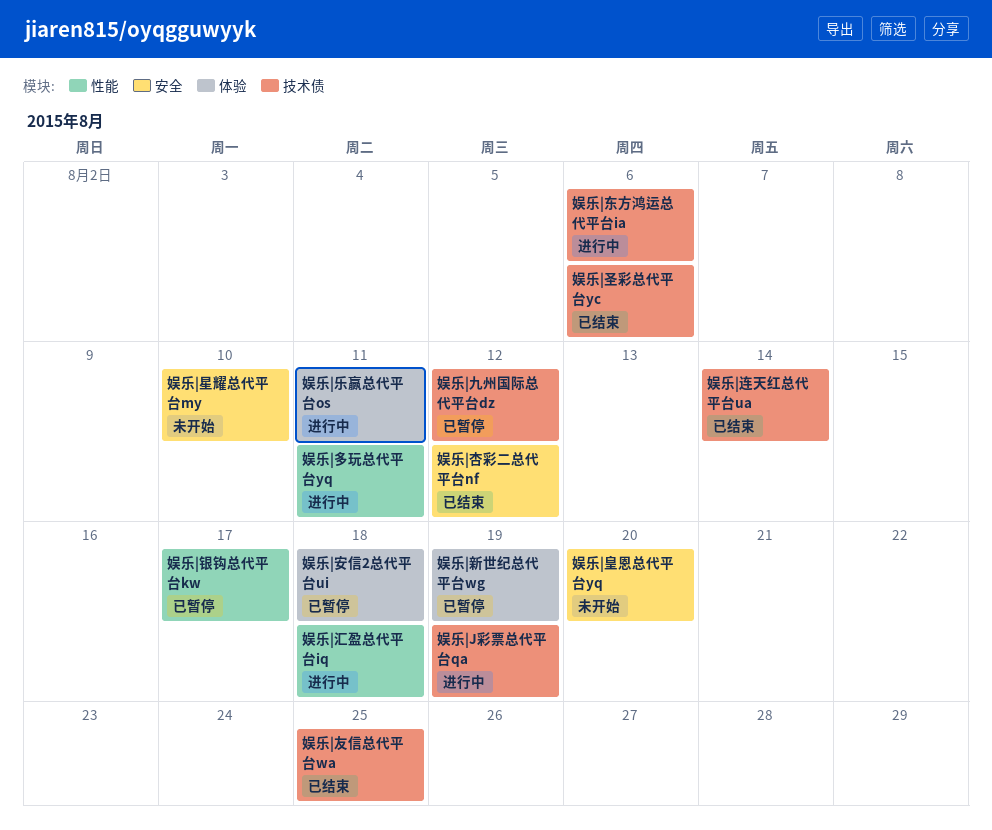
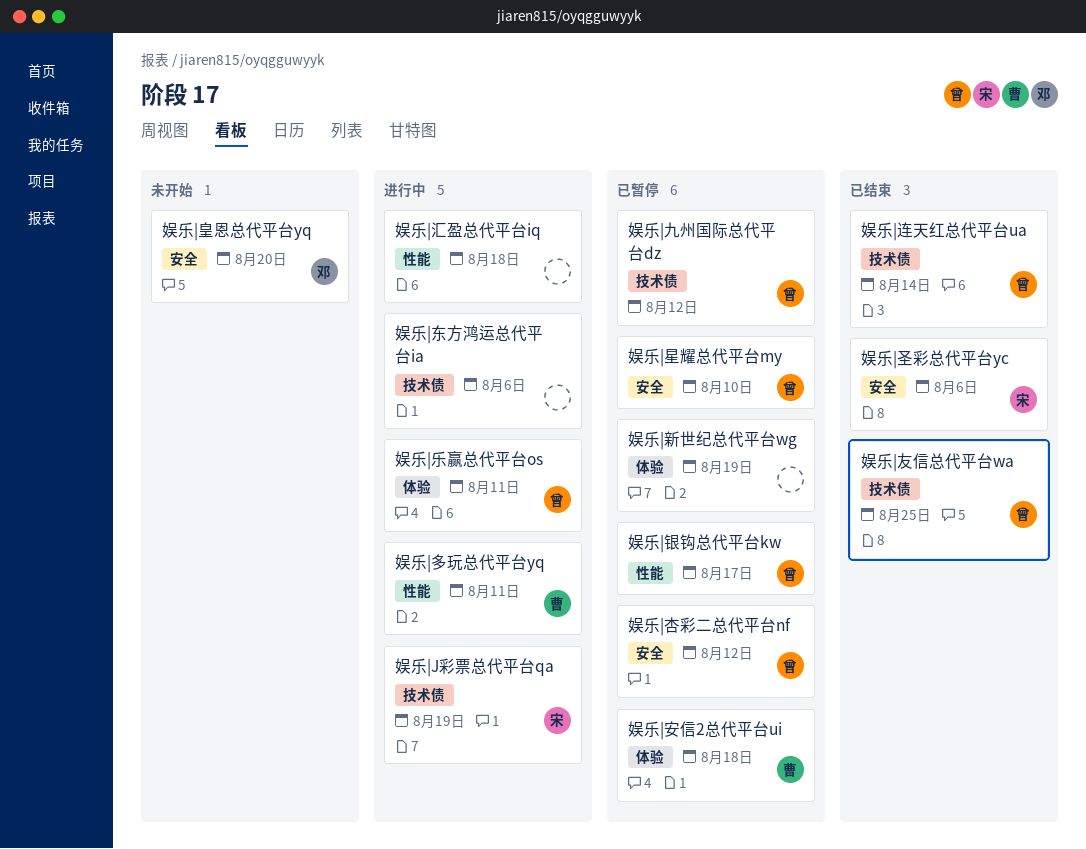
娱乐|圣彩总代平台yc, label: 技术债 -> 安全
娱乐|星耀总代平台my, status: 未开始 -> 已暂停
娱乐|杏彩二总代平台nf, status: 已结束 -> 已暂停

